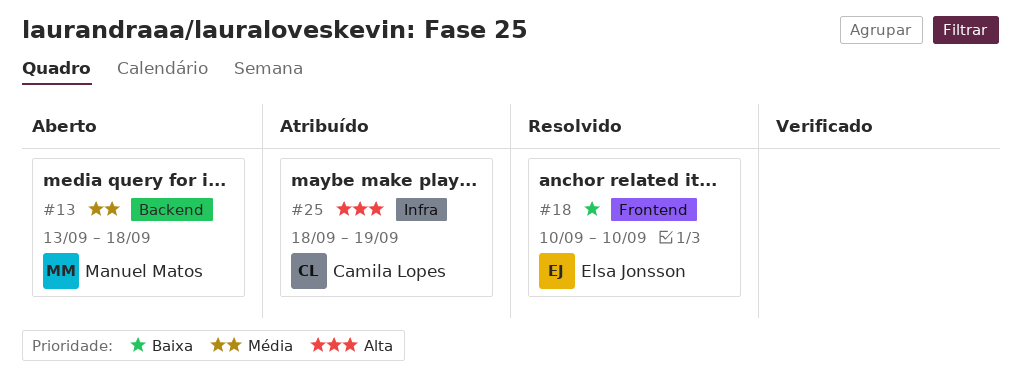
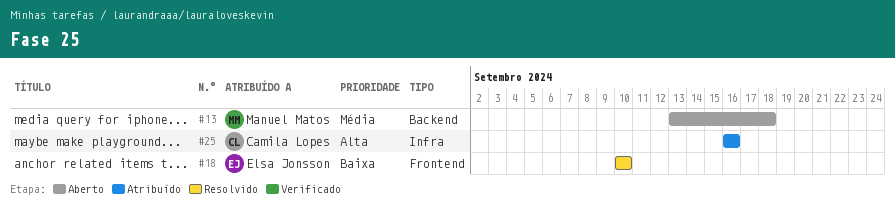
#25, start: Sep 18 -> Sep 16
#25, due: Sep 19 -> Sep 16

